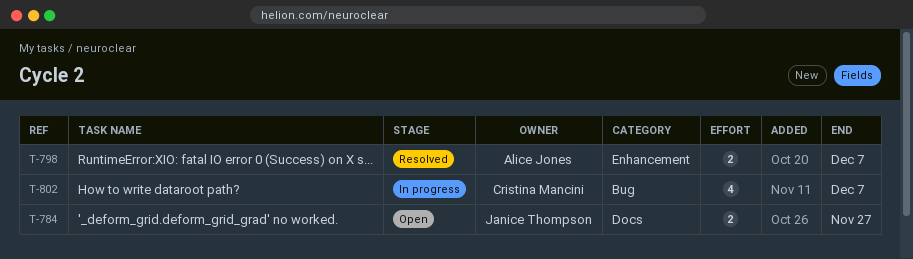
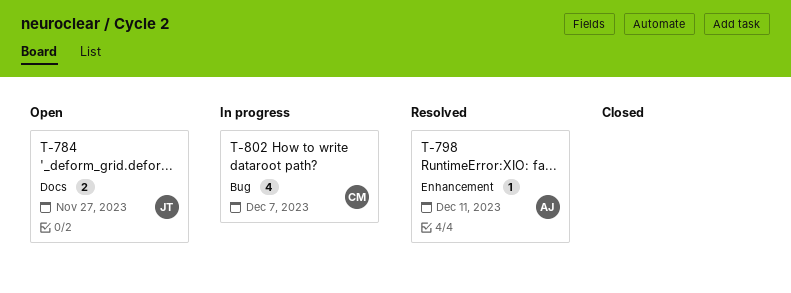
T-798, estimate: 2 -> 1
T-798, due: Dec 7 -> Dec 11

